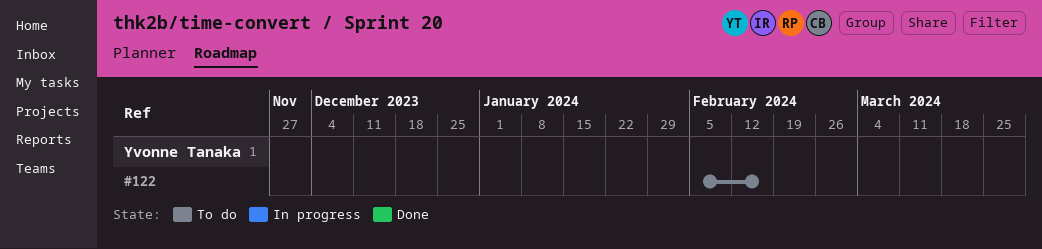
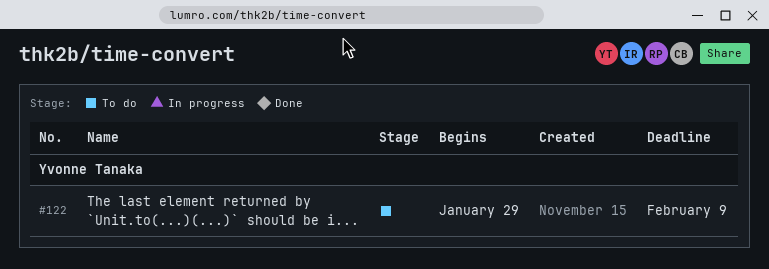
#122, start: Feb 5 -> Jan 29
#122, due: Feb 16 -> Feb 9

